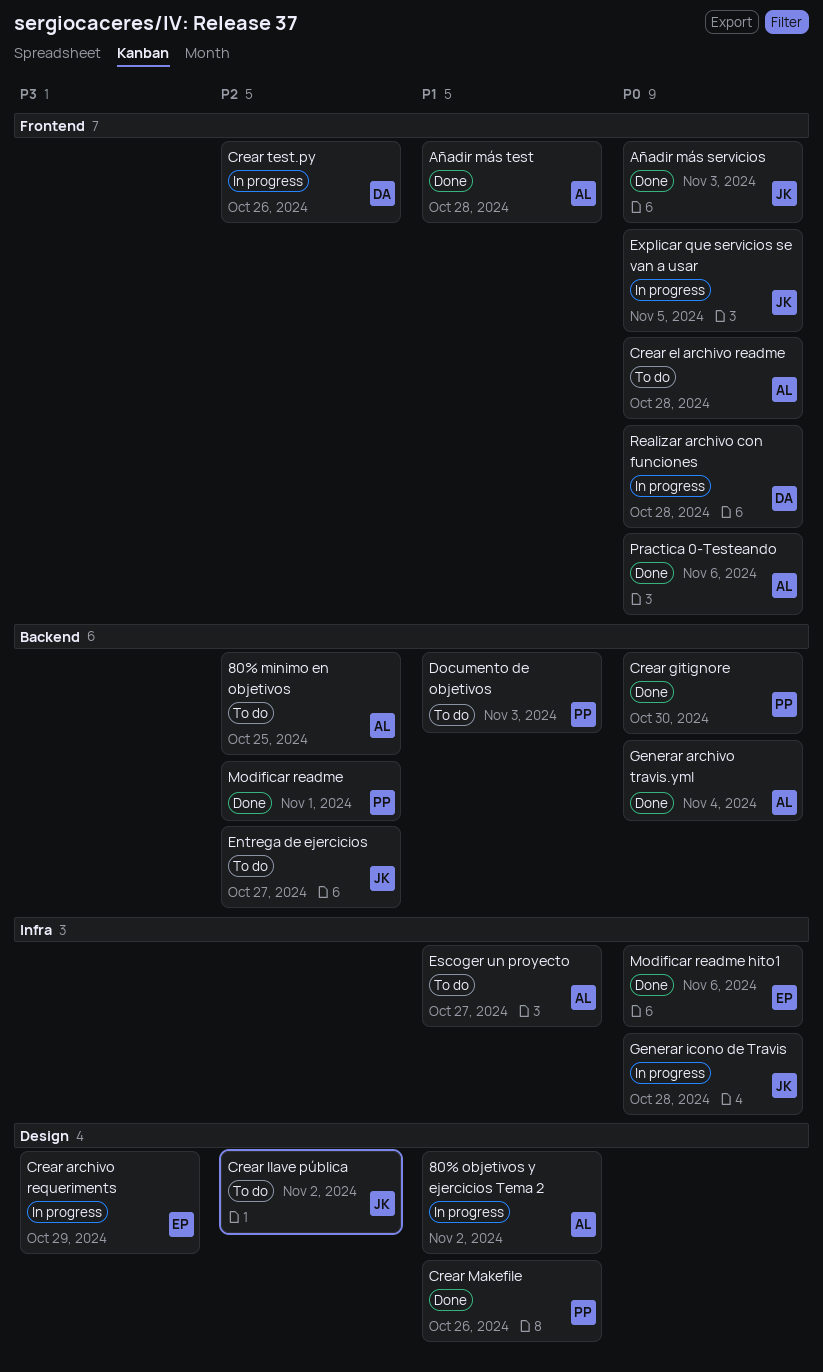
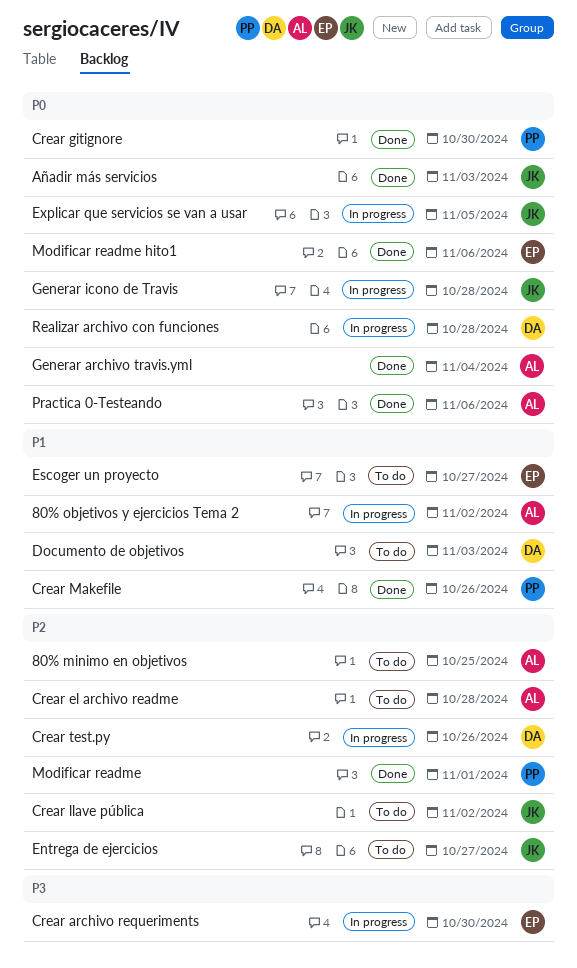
Añadir más test: present -> none
Crear archivo requeriments, due: Oct 29 -> Oct 30
Crear el archivo readme, priority: P0 -> P2
Documento de objetivos, owner: PP -> DA
Escoger un proyecto, owner: AL -> EP

